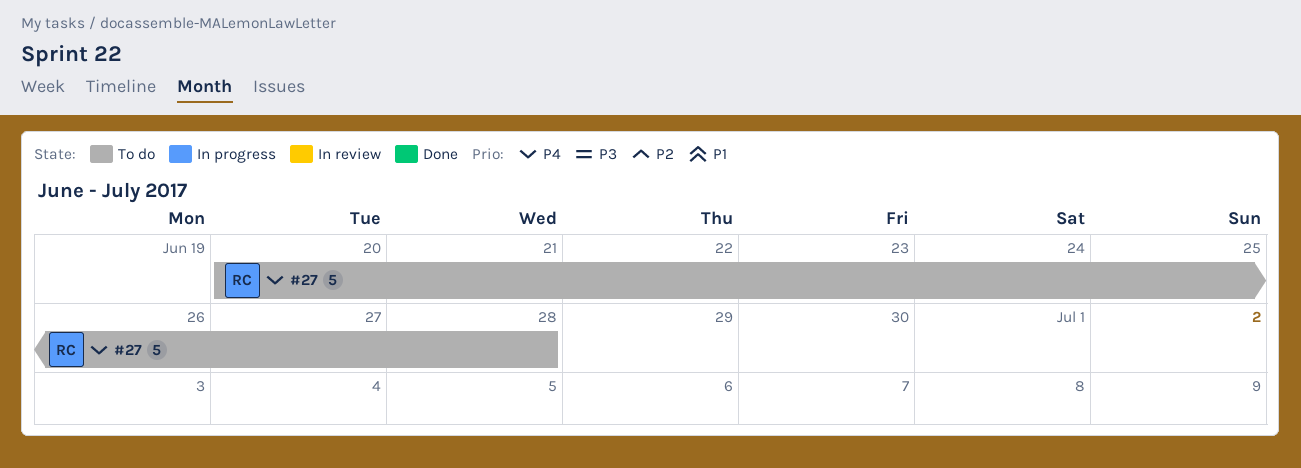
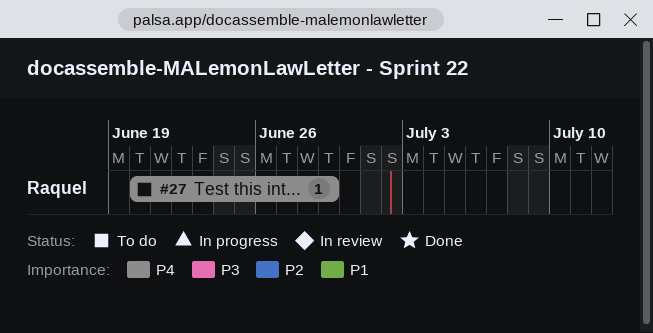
#27, estimate: 5 -> 1
#27, due: Jun 28 -> Jun 29

